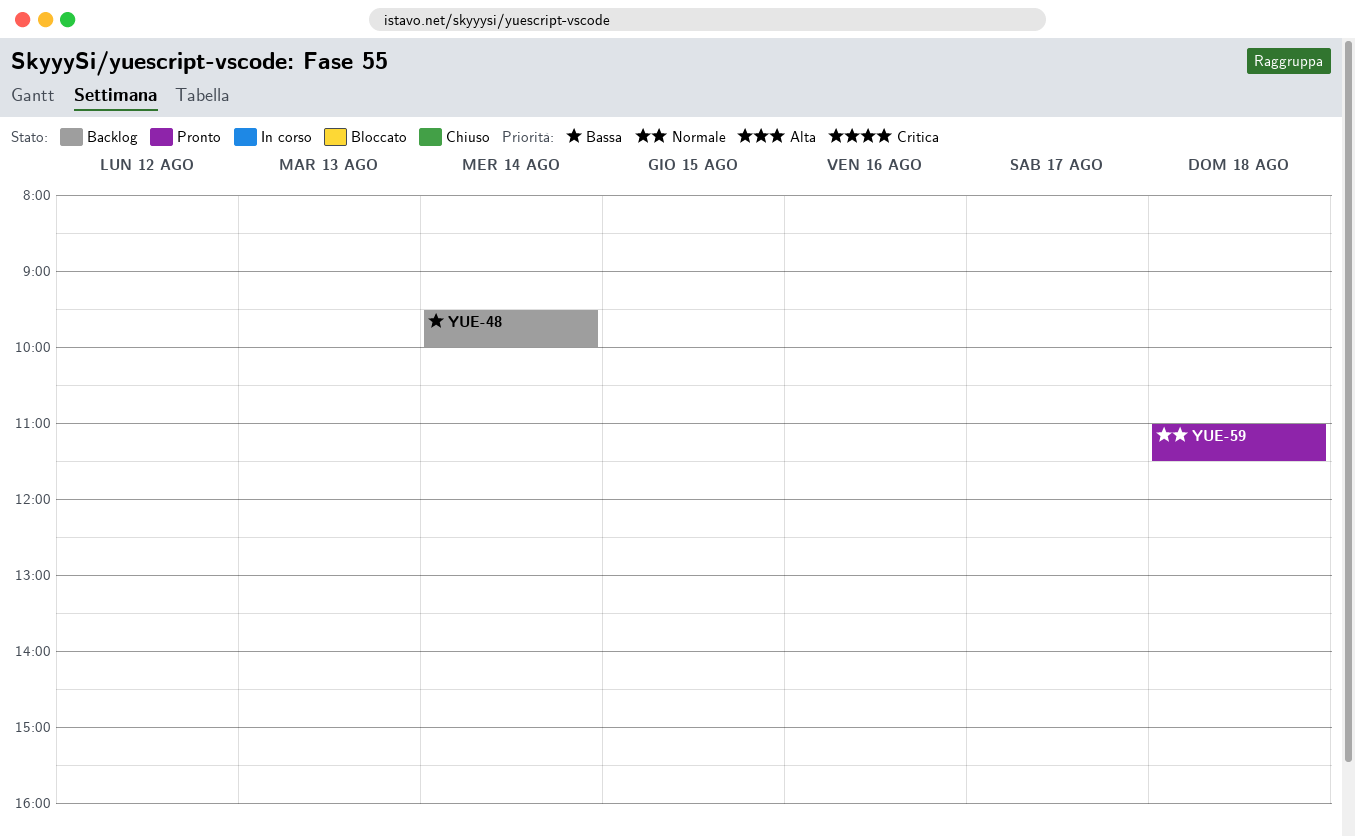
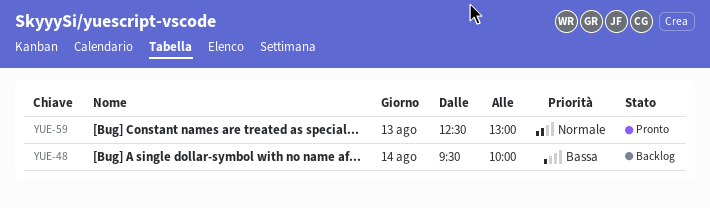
YUE-59, day: Aug 18 -> Aug 13
YUE-59, begins: 11:00 -> 12:30
YUE-59, ends: 11:30 -> 13:00

